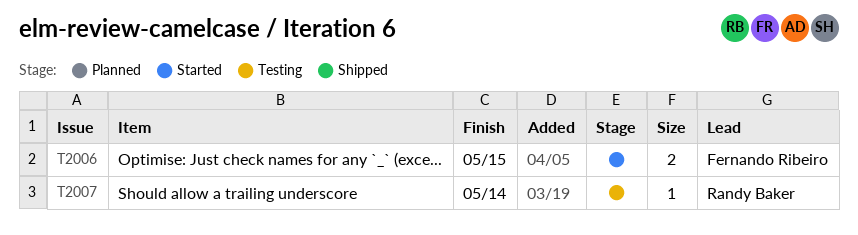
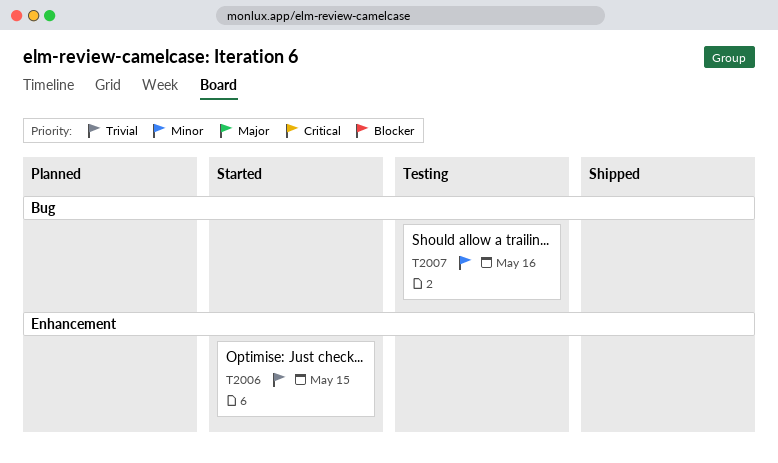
T2007, due: May 14 -> May 16

